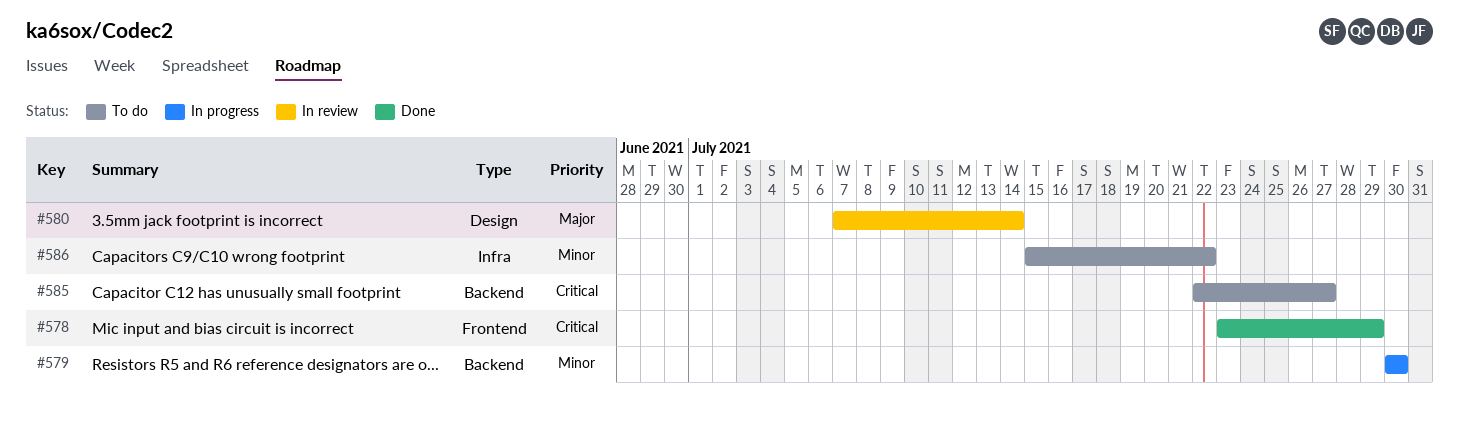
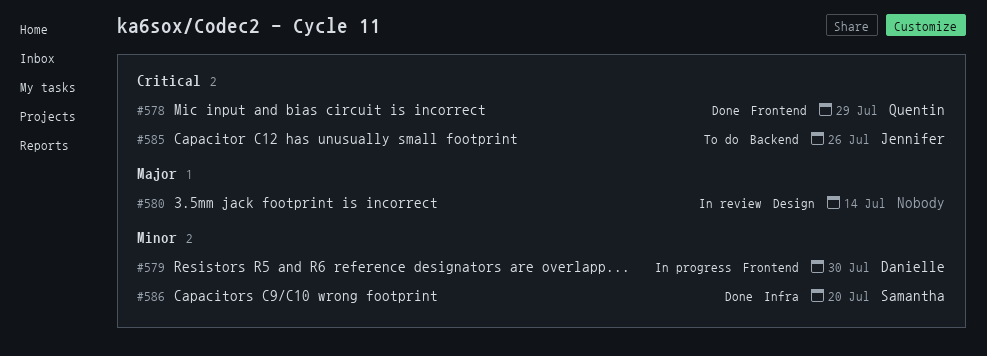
#579, label: Backend -> Frontend
#585, due: Jul 27 -> Jul 26
#586, status: To do -> Done
#586, due: Jul 22 -> Jul 20

